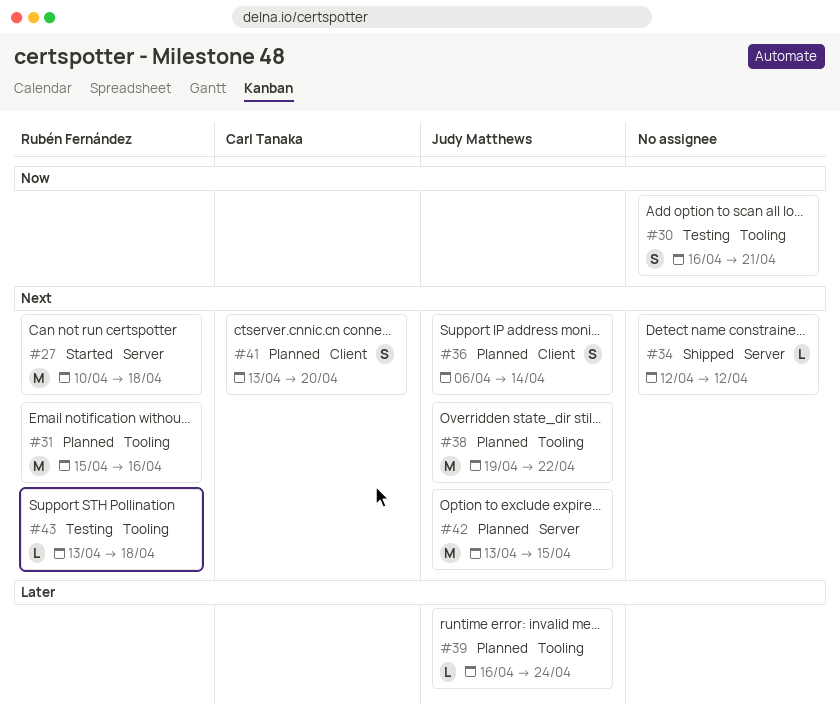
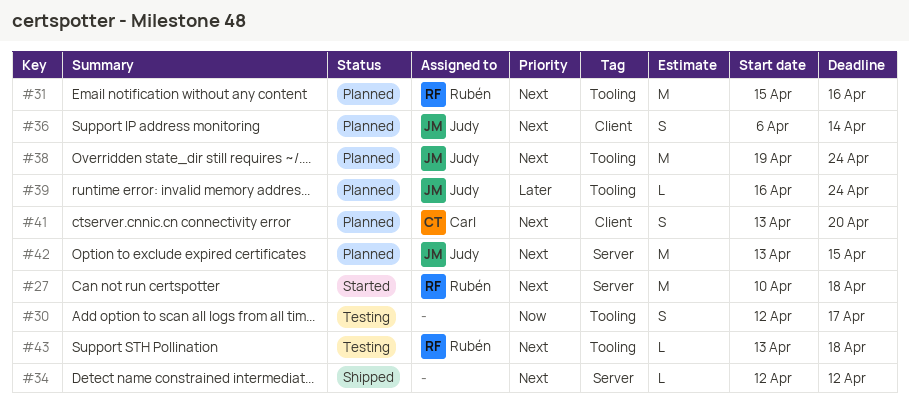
#30, start: Apr 16 -> Apr 12
#30, due: Apr 21 -> Apr 17
#38, due: Apr 22 -> Apr 24

